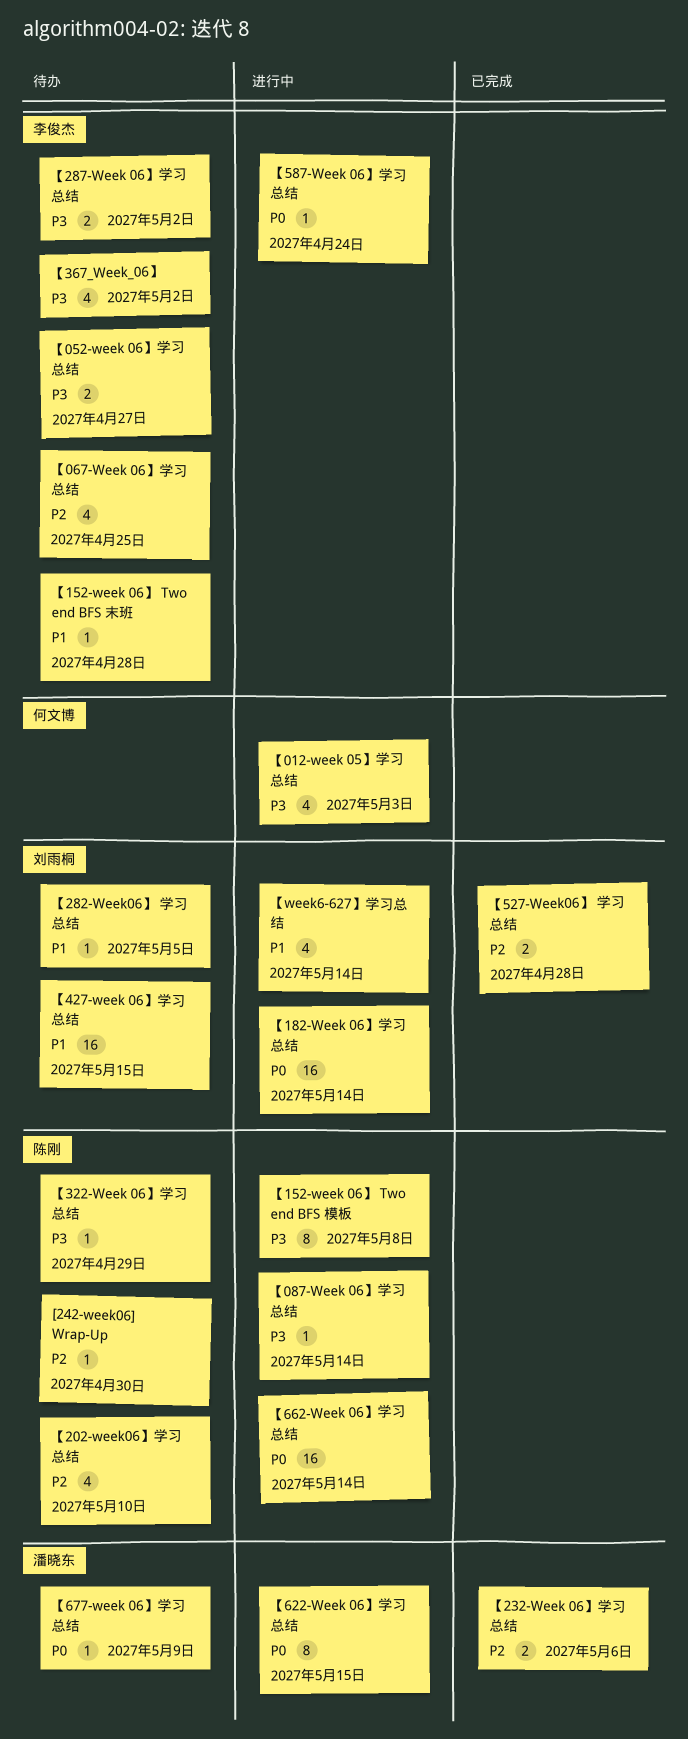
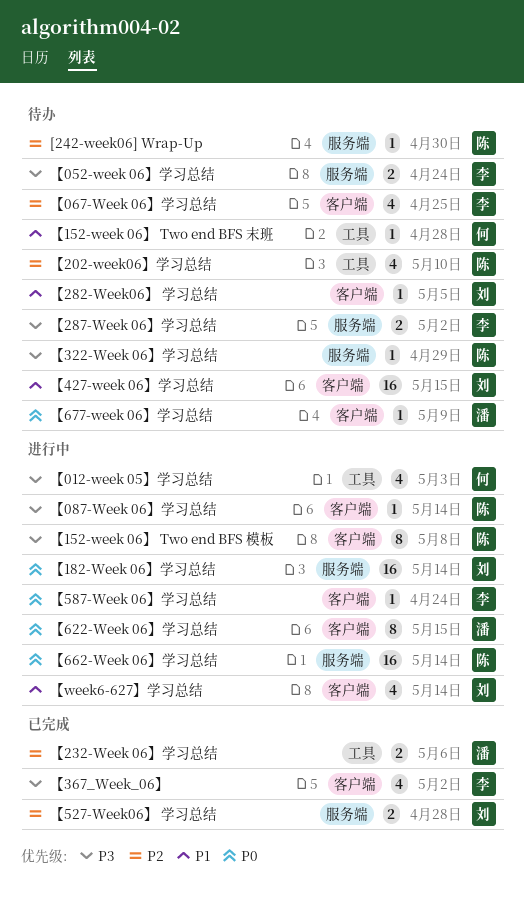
【052-week 06】学习总结, due: Apr 27 -> Apr 24
【152-week 06】 Two end BFS 末班, owner: 李俊杰 -> 何文博
【367_Week_06】, status: 待办 -> 已完成

